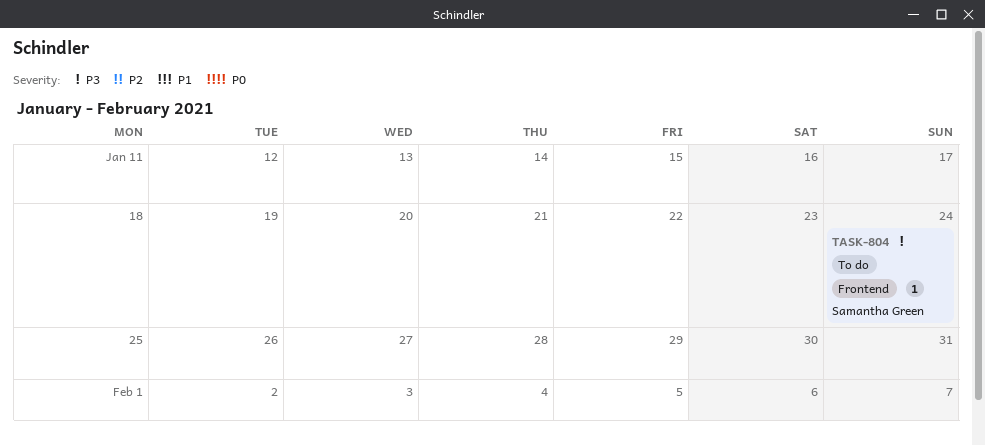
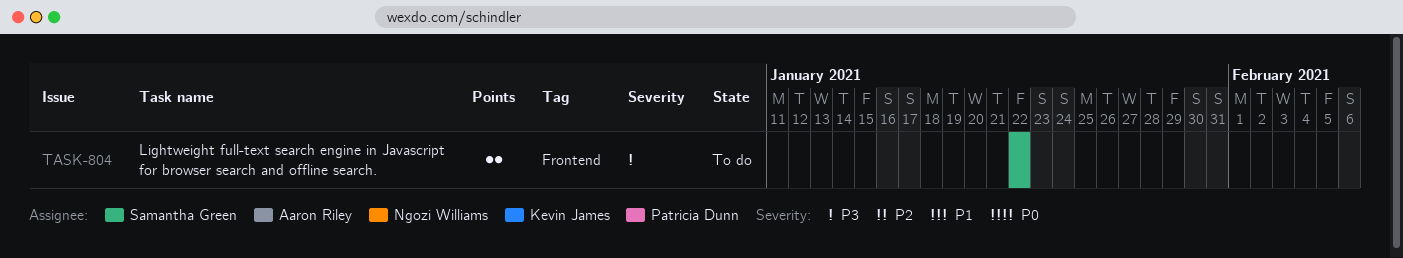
TASK-804, estimate: 1 -> 2
TASK-804, due: Jan 24 -> Jan 22

